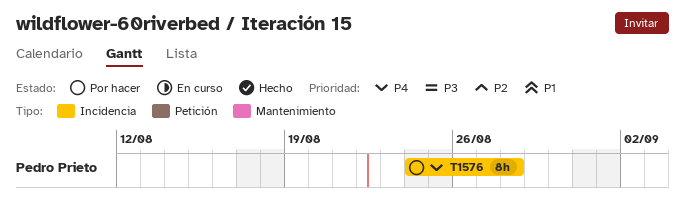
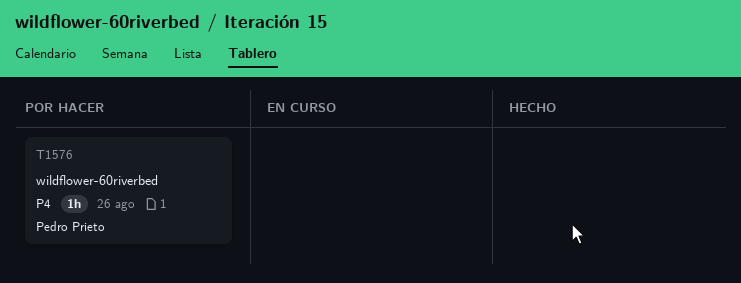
T1576, estimate: 8h -> 1h
T1576, due: Aug 28 -> Aug 26

